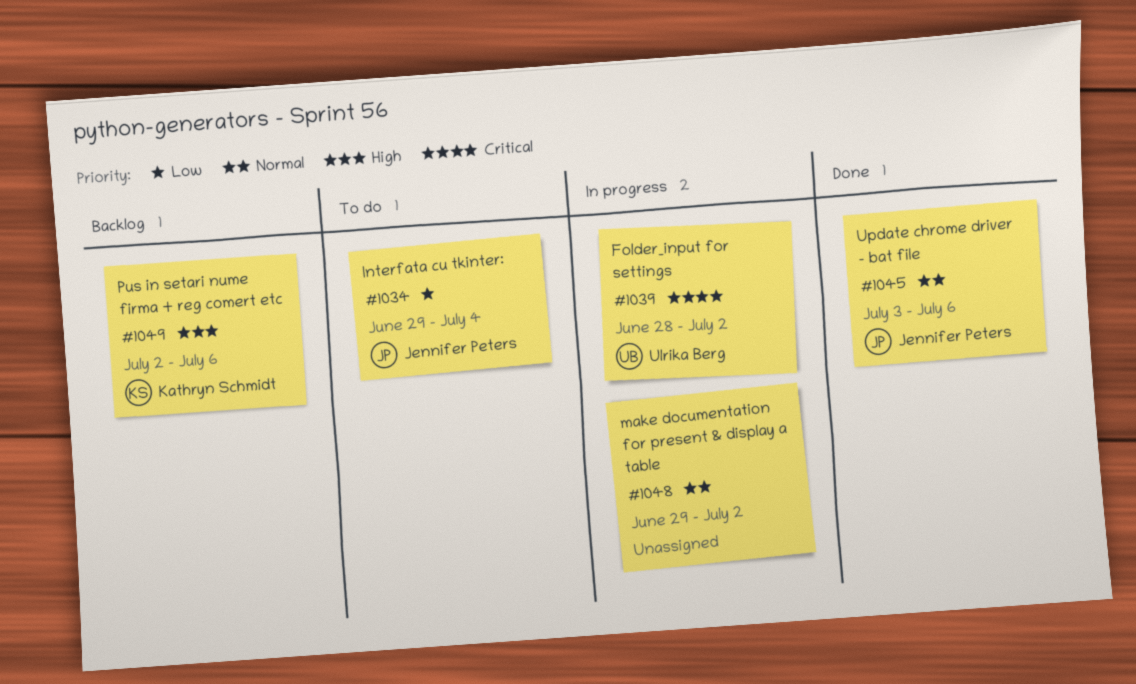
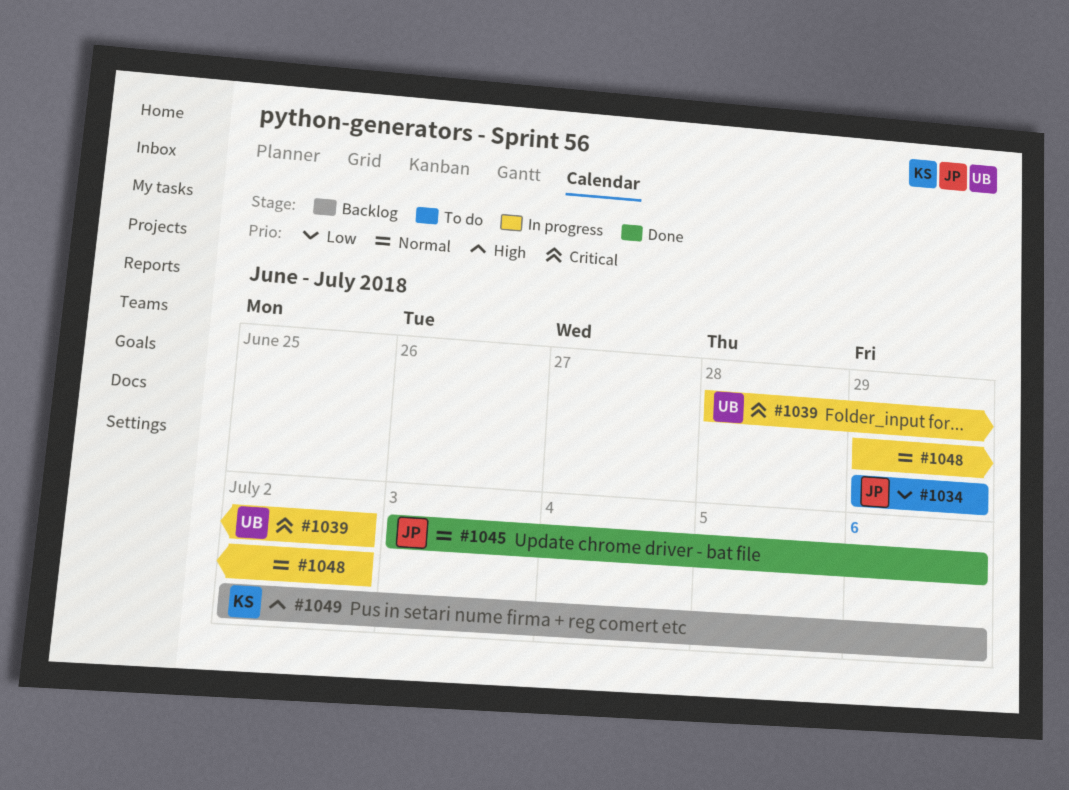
#1034, due: Jul 4 -> Jun 29

